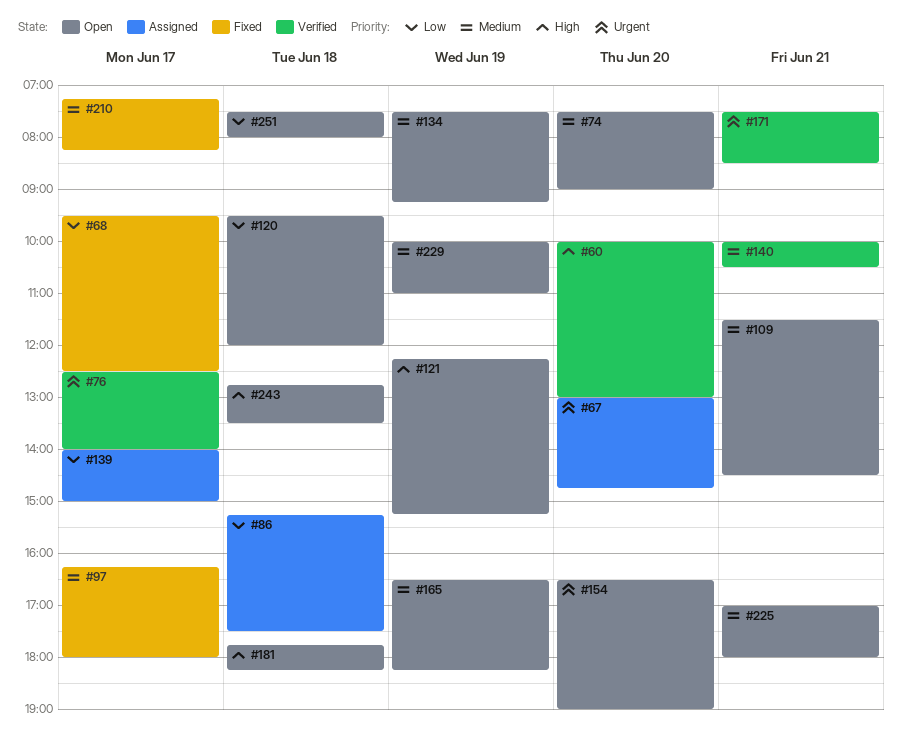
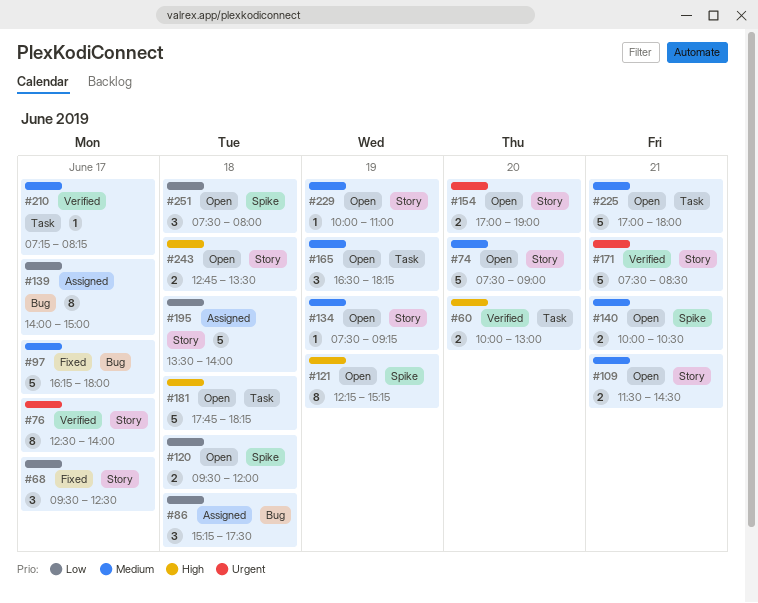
#67: present -> none
#140, status: Verified -> Open
#154, begins: 16:30 -> 17:00
#195: none -> present
#210, status: Fixed -> Verified

